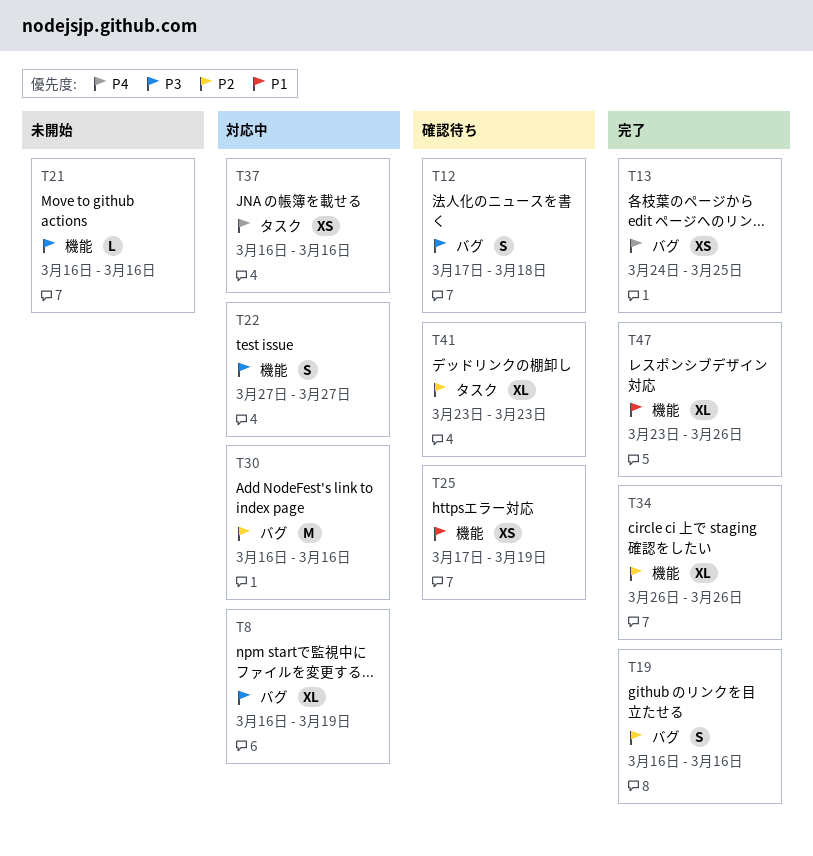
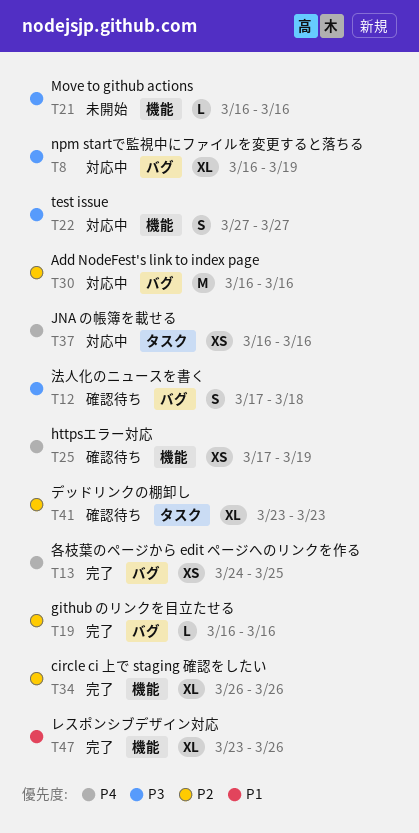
T19, estimate: S -> L
T25, priority: P1 -> P4

